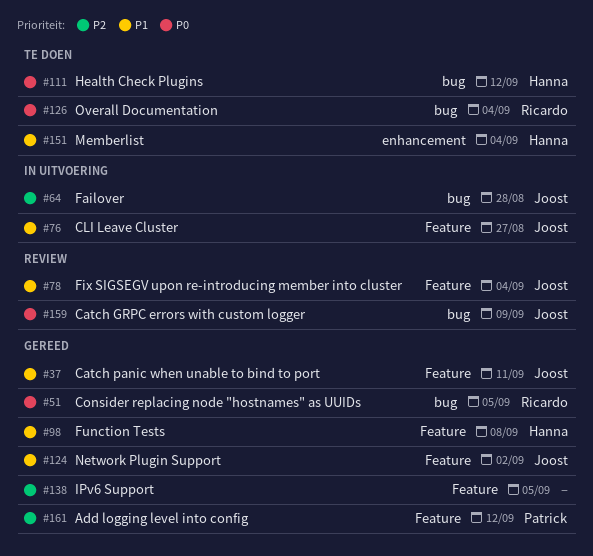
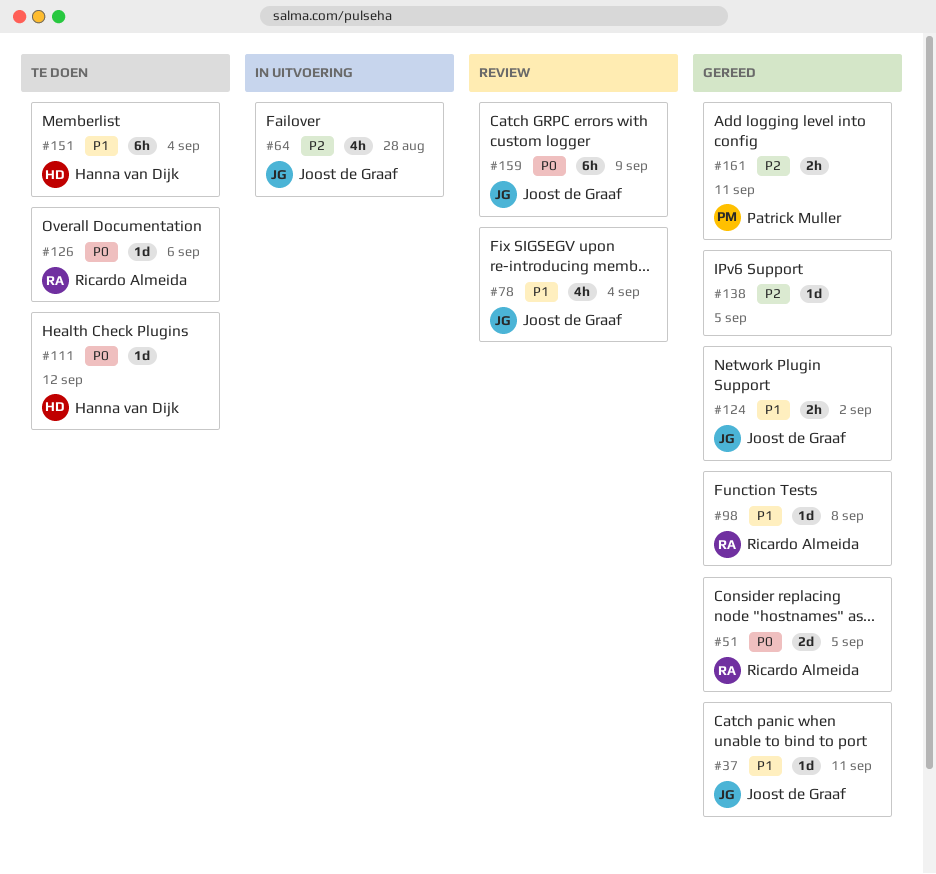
#76: present -> none
#98, owner: Hanna van Dijk -> Ricardo Almeida
#126, due: Sep 4 -> Sep 6
#161, due: Sep 12 -> Sep 11

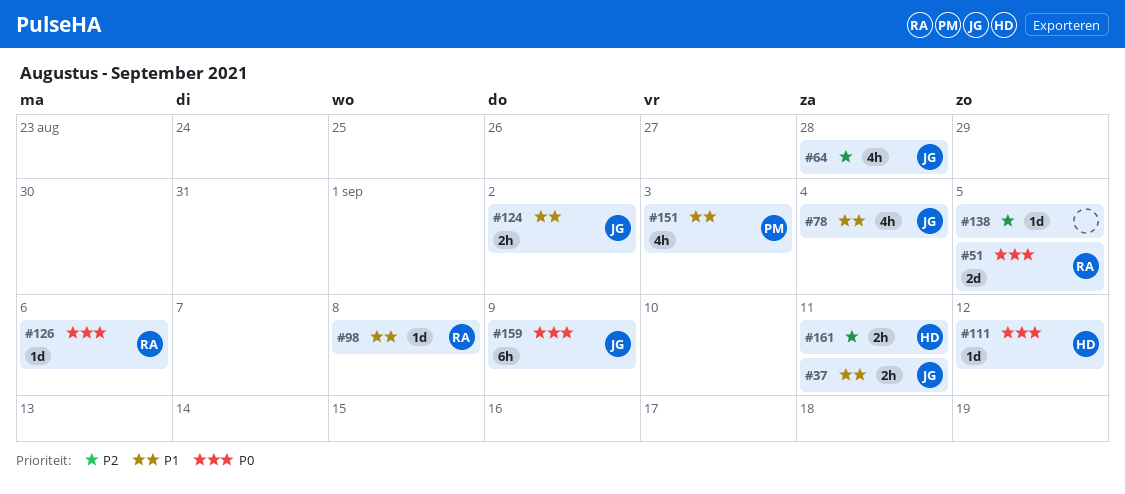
#37, estimate: 1d -> 2h
#151, owner: Hanna van Dijk -> Patrick Muller
#151, estimate: 6h -> 4h
#151, due: Sep 4 -> Sep 3
#161, owner: Patrick Muller -> Hanna van Dijk

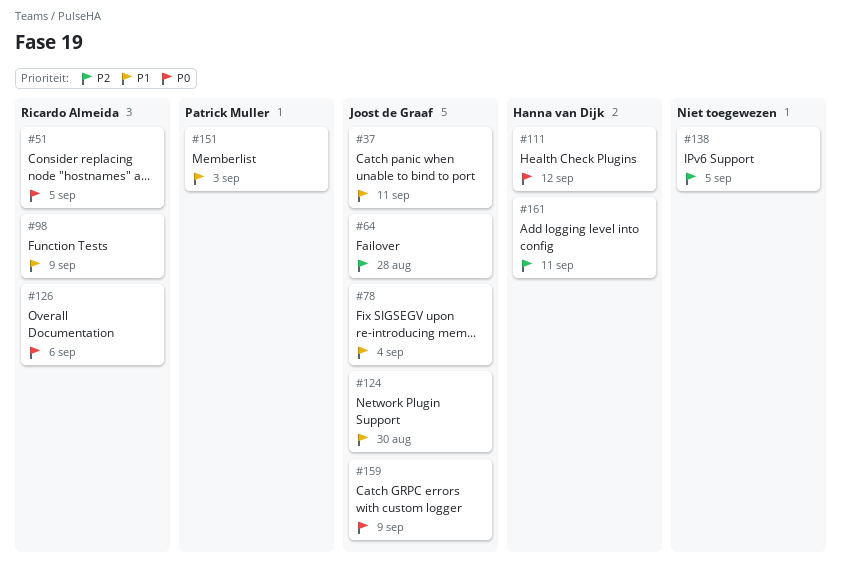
#98, due: Sep 8 -> Sep 9
#124, due: Sep 2 -> Aug 30

